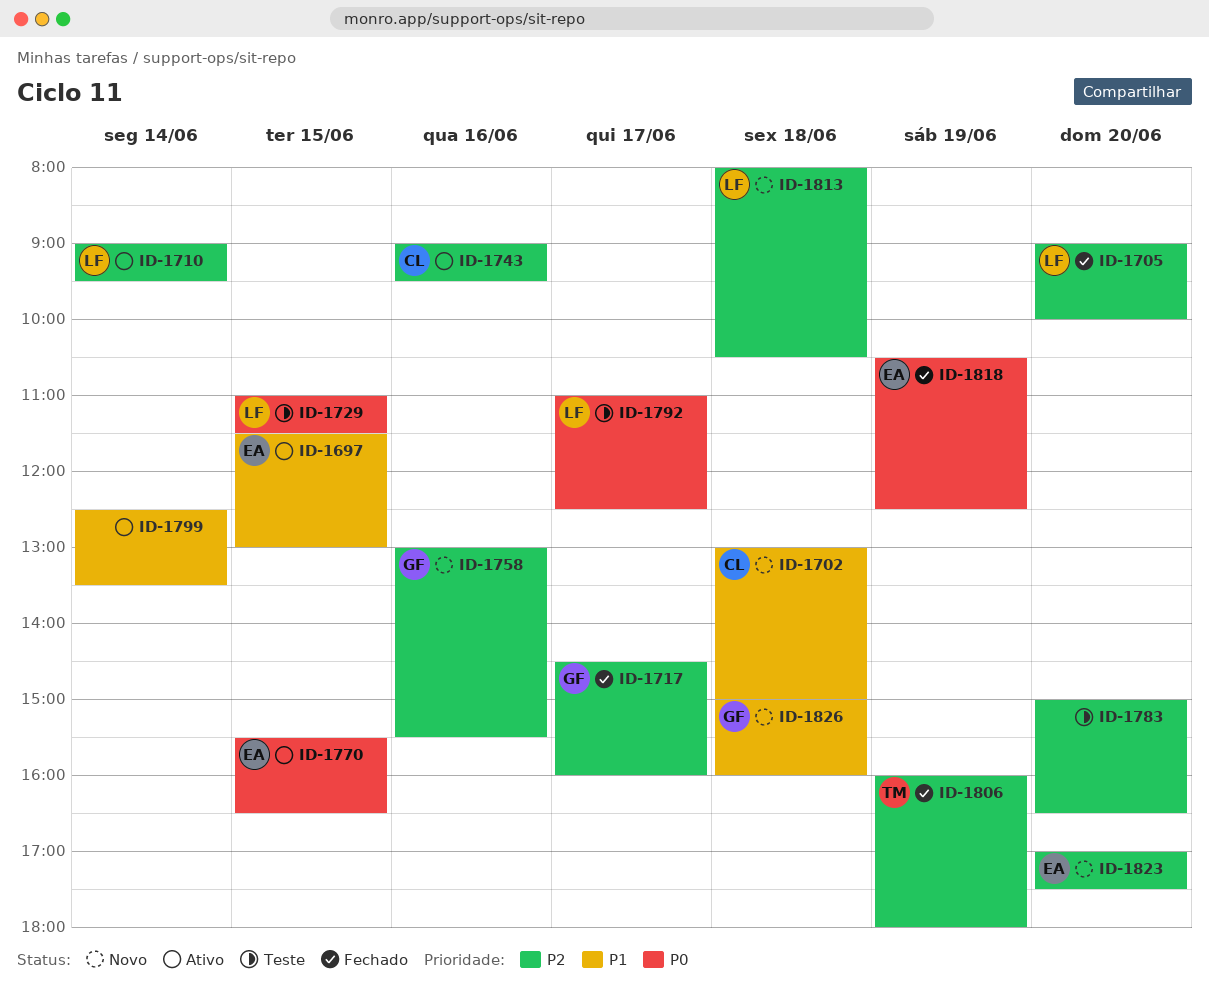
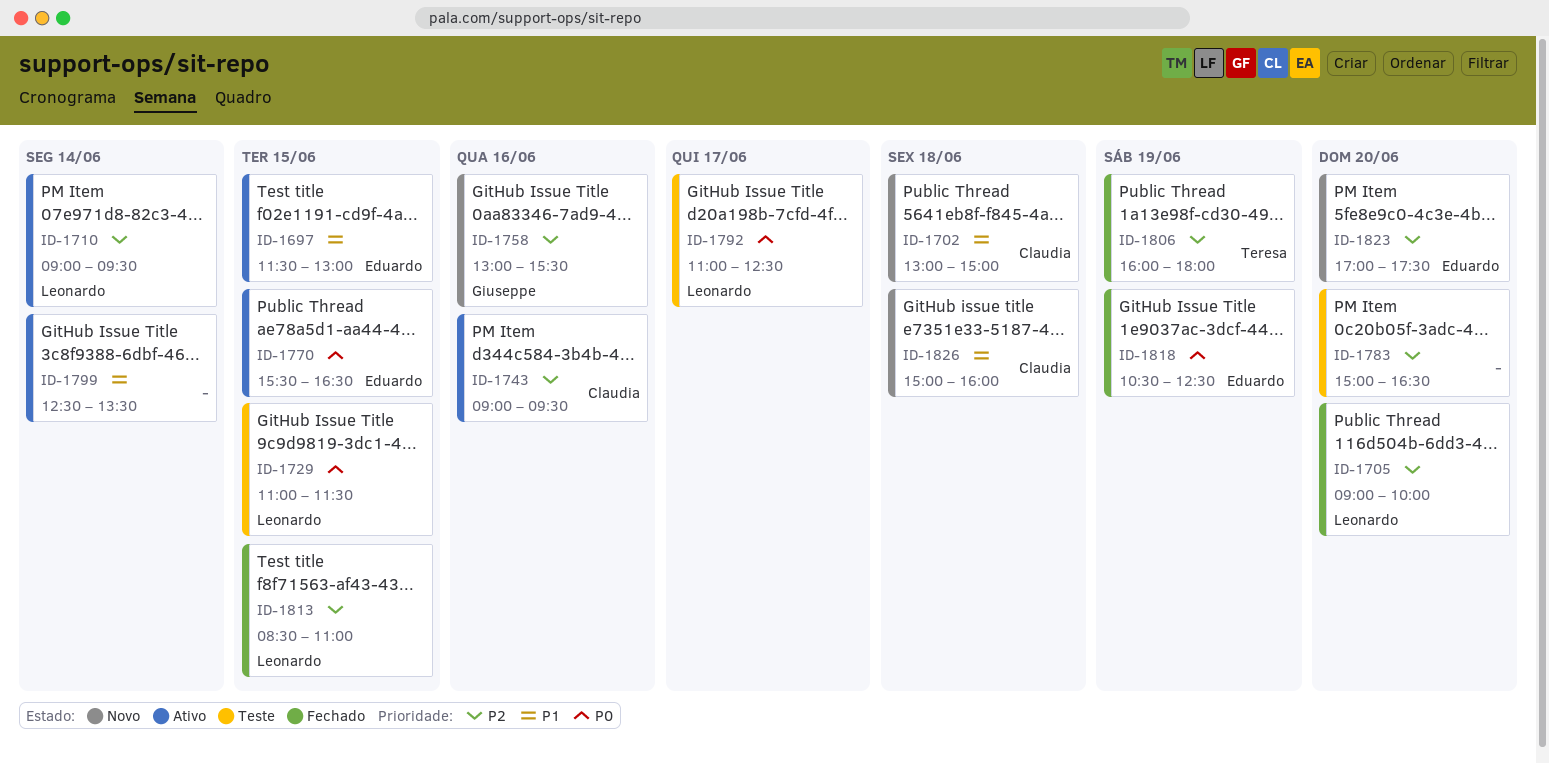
ID-1717: present -> none
ID-1813, status: Novo -> Fechado
ID-1813, day: Jun 18 -> Jun 15
ID-1813, begins: 08:00 -> 08:30
ID-1813, ends: 10:30 -> 11:00
ID-1826, owner: Giuseppe -> Claudia

